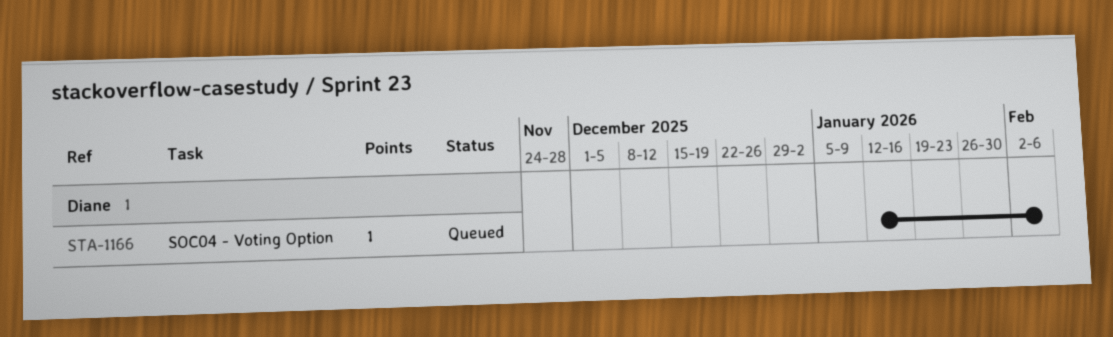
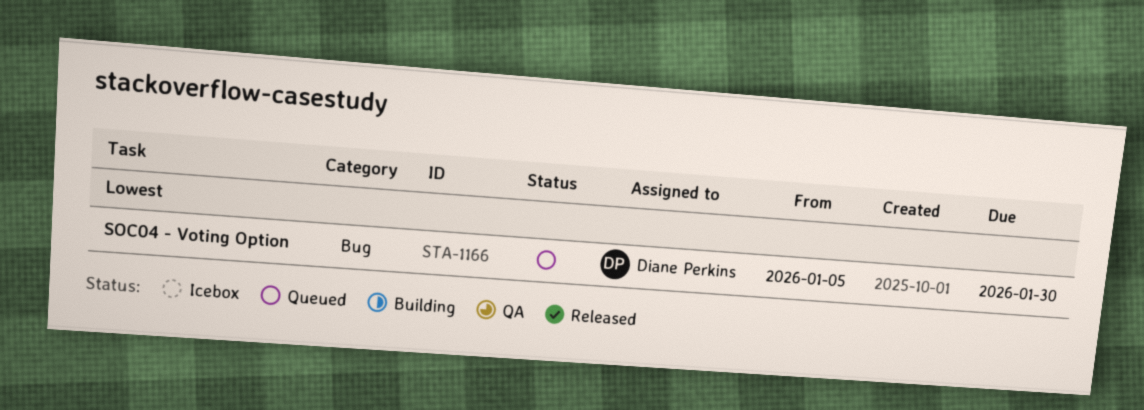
STA-1166, start: Jan 12 -> Jan 5
STA-1166, due: Feb 6 -> Jan 30

